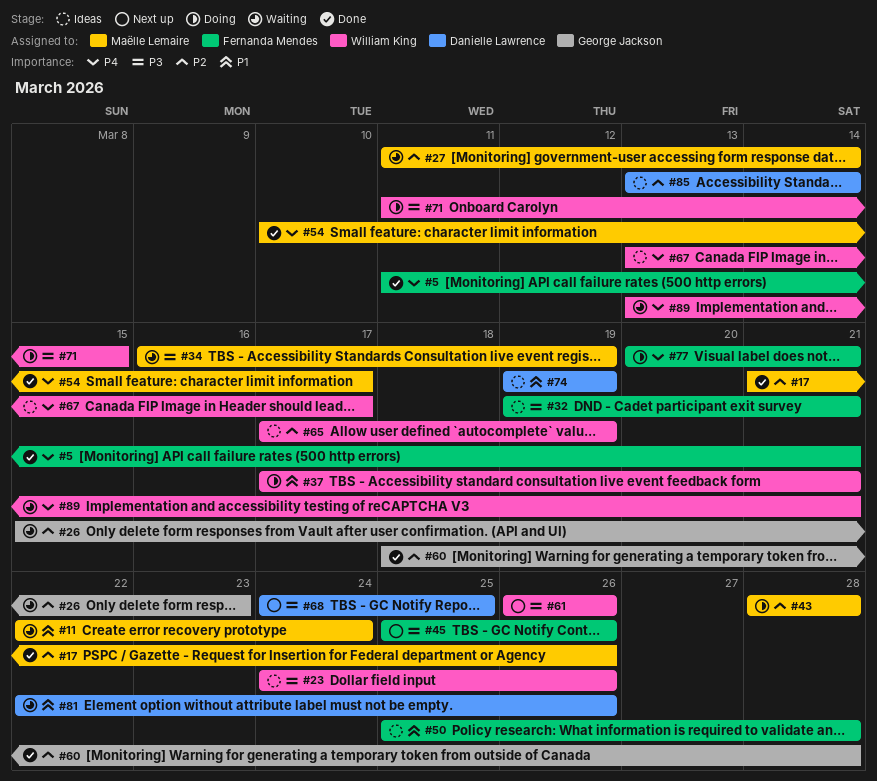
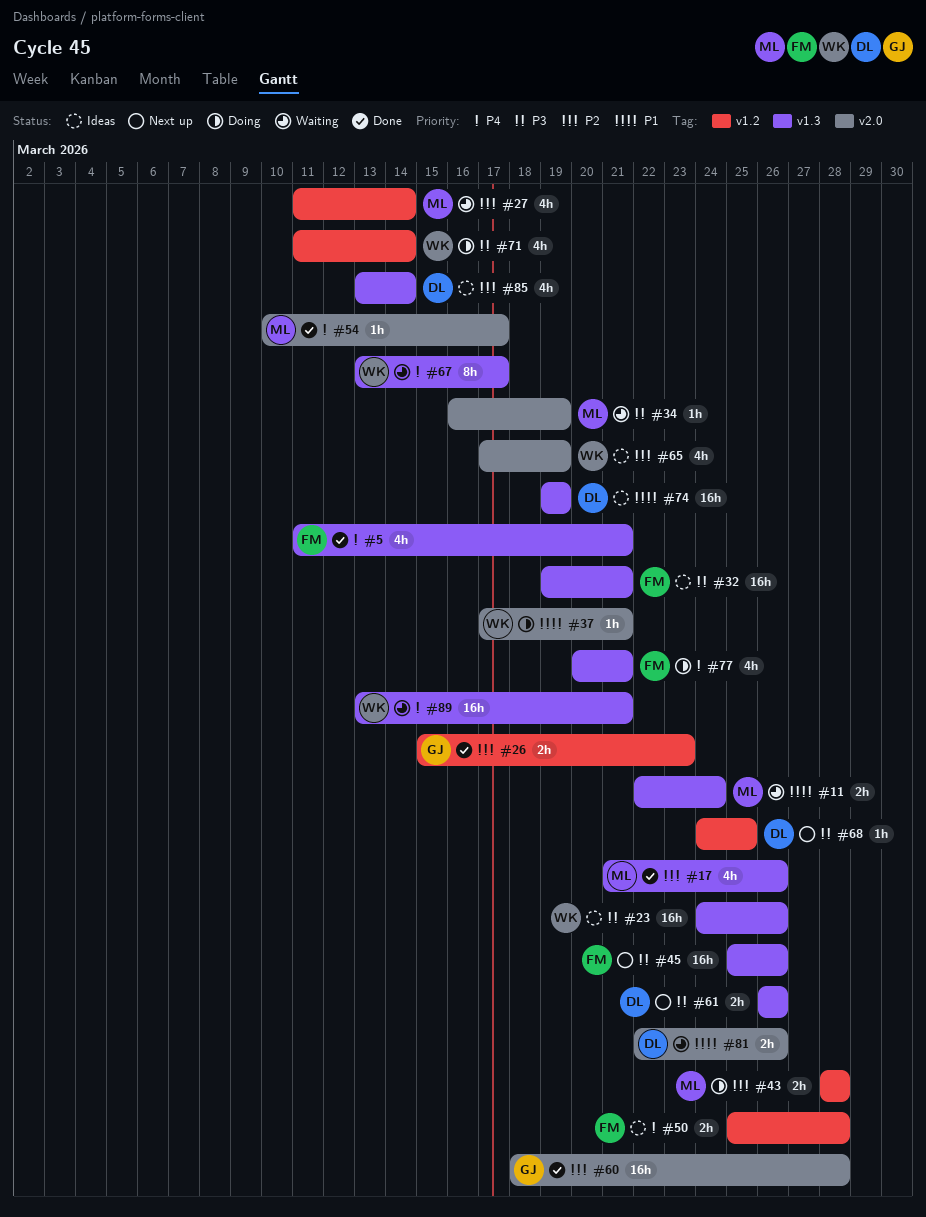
#26, status: Waiting -> Done
#50, priority: P1 -> P4
#61, owner: William King -> Danielle Lawrence
#67, status: Ideas -> Waiting
#71, due: Mar 15 -> Mar 14

